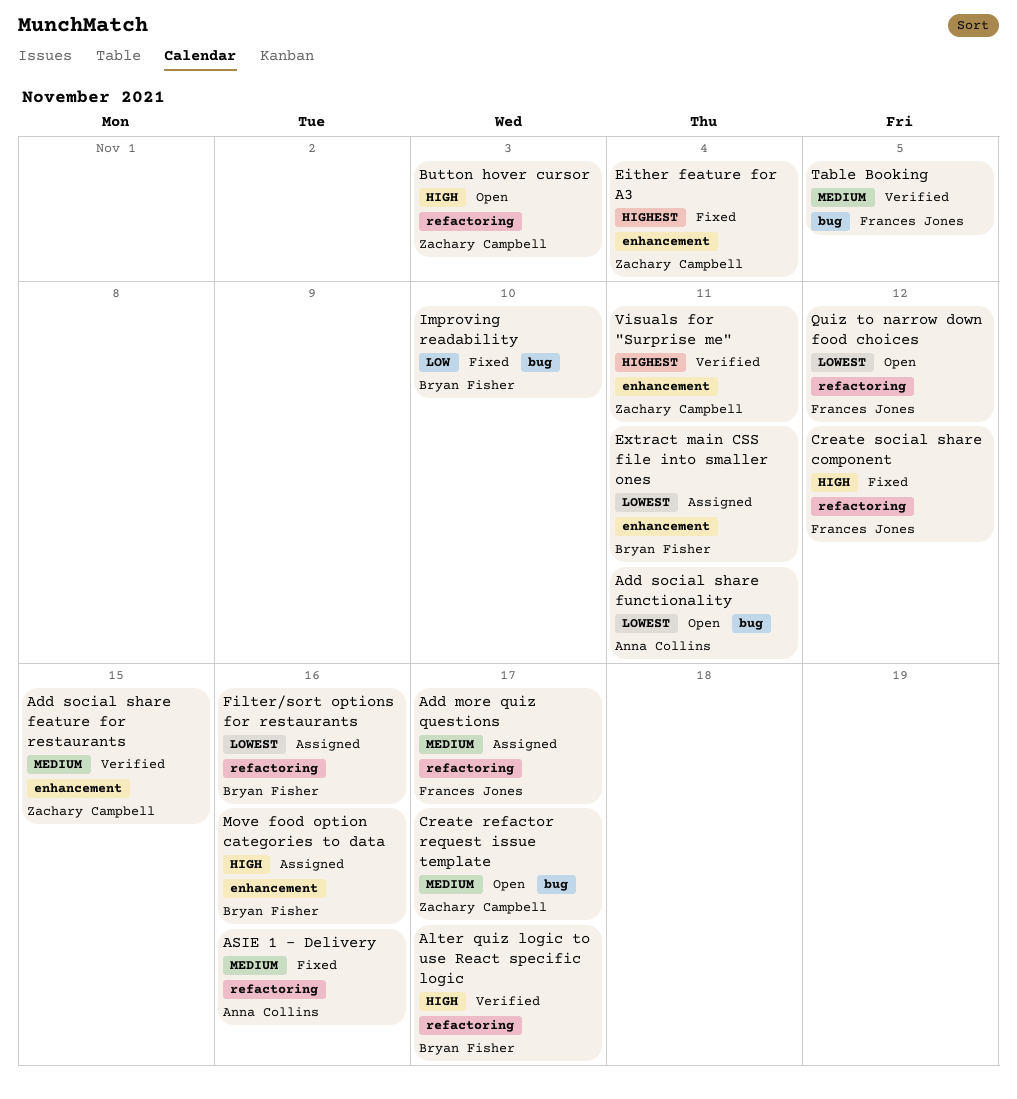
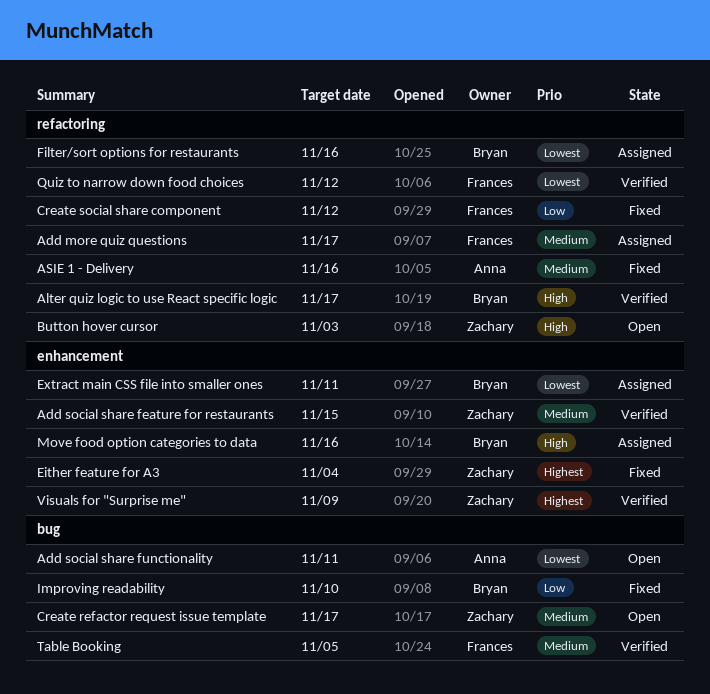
Create social share component, priority: High -> Low
Quiz to narrow down food choices, status: Open -> Verified
Visuals for "Surprise me", due: Nov 11 -> Nov 9

